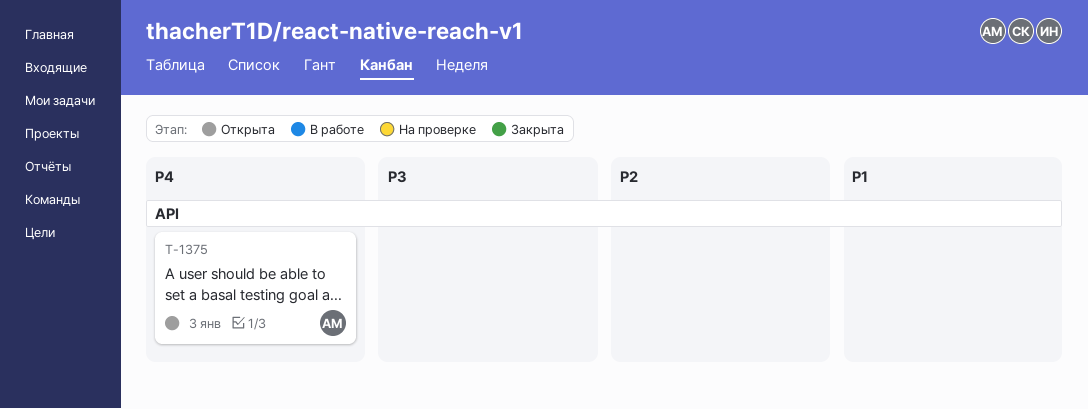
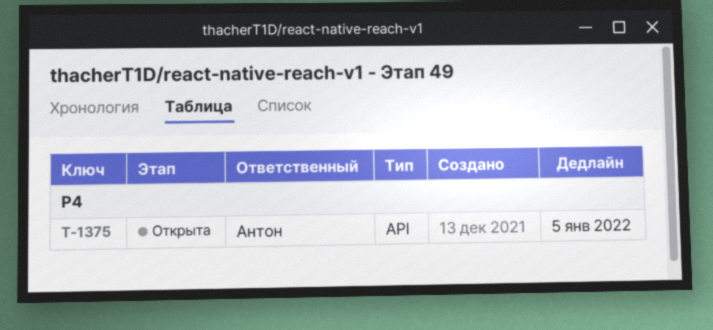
T-1375, due: Jan 3 -> Jan 5

